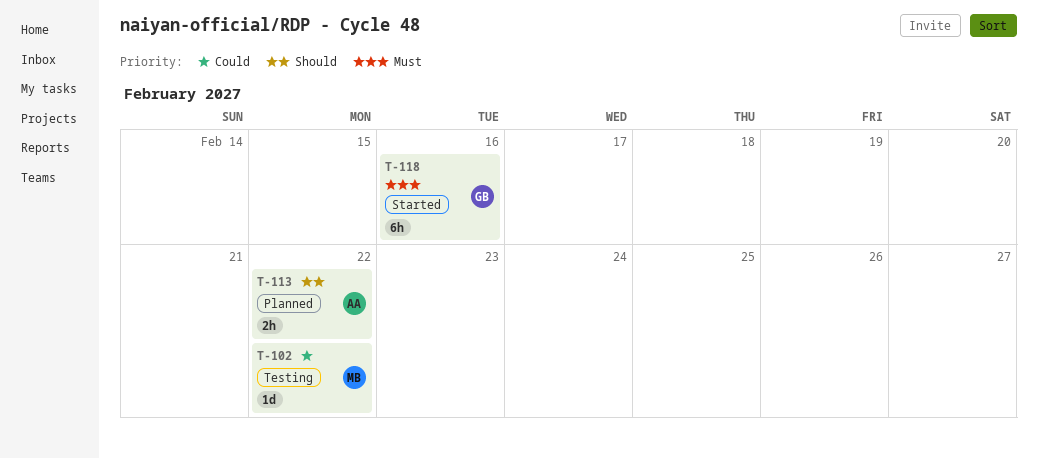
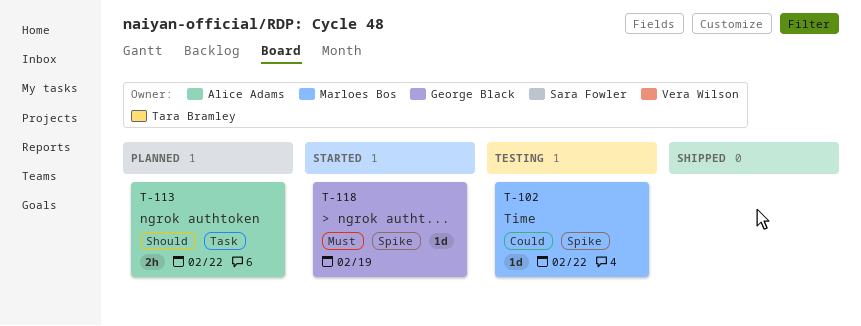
T-118, estimate: 6h -> 1d
T-118, due: Feb 16 -> Feb 19

